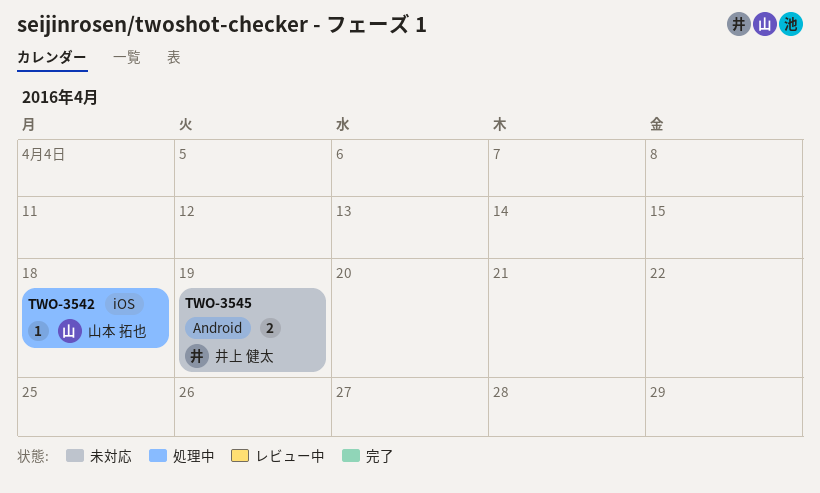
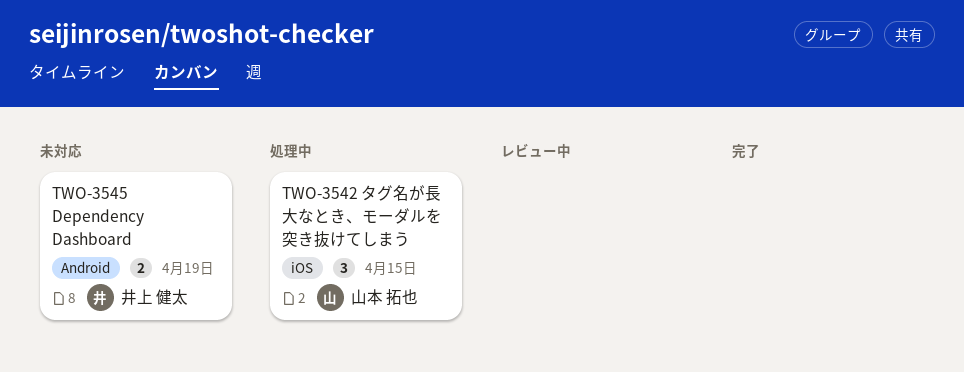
TWO-3542, estimate: 1 -> 3
TWO-3542, due: Apr 18 -> Apr 15

